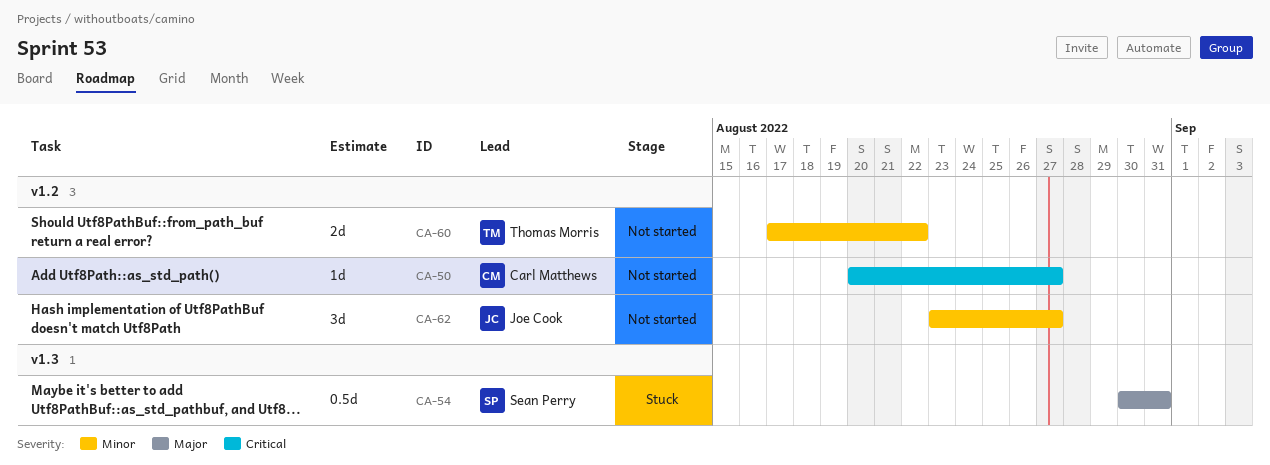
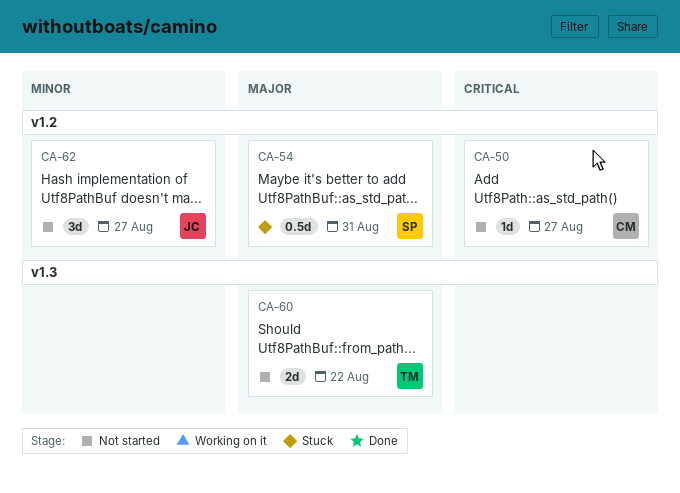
CA-54, label: v1.3 -> v1.2
CA-60, priority: Minor -> Major
CA-60, label: v1.2 -> v1.3

